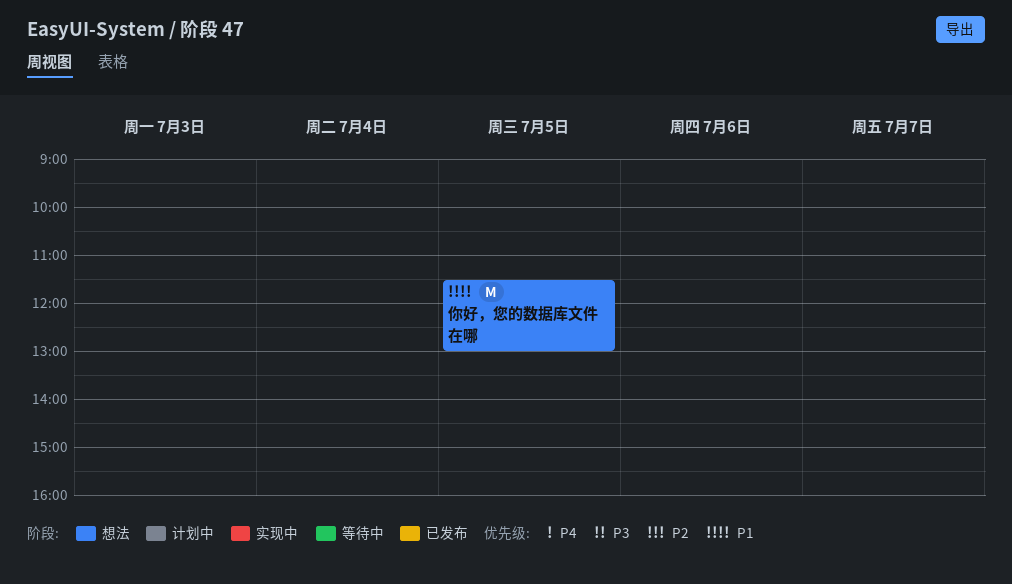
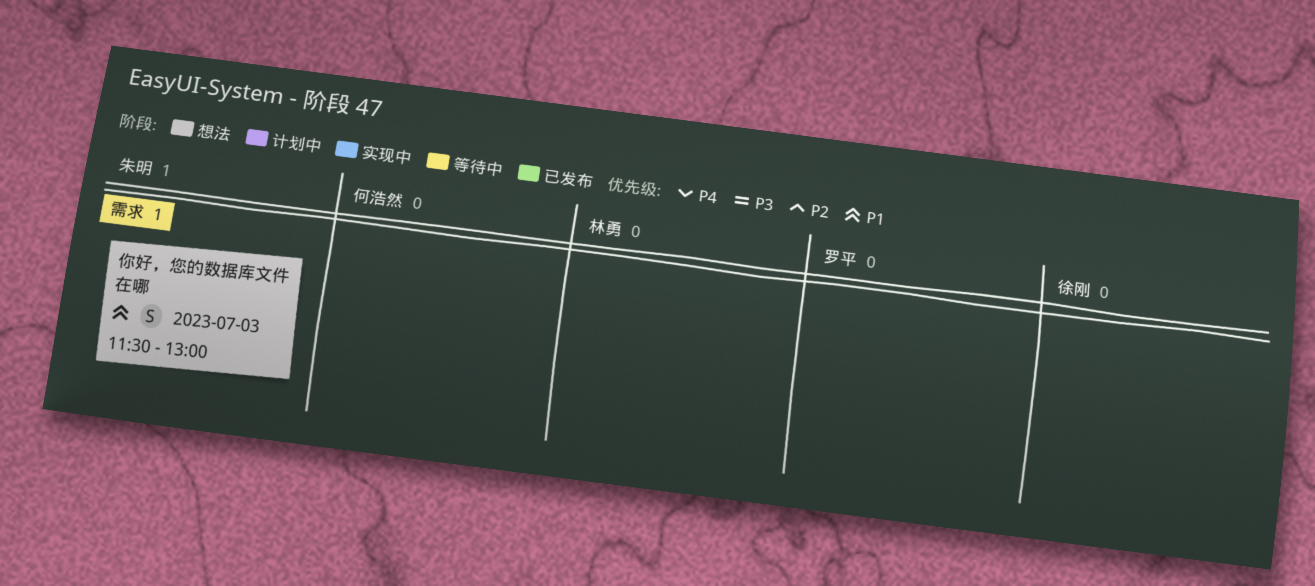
你好，您的数据库文件在哪, estimate: M -> S
你好，您的数据库文件在哪, day: Jul 5 -> Jul 3

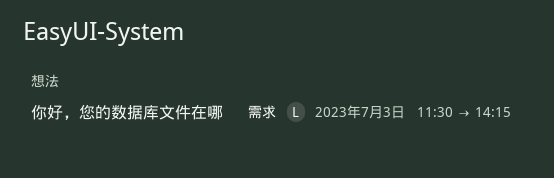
你好，您的数据库文件在哪, estimate: S -> L
你好，您的数据库文件在哪, ends: 13:00 -> 14:15

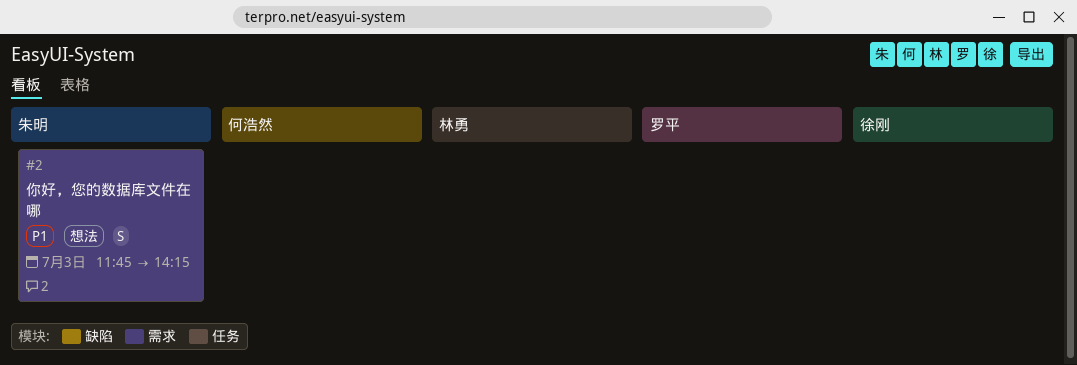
你好，您的数据库文件在哪, estimate: L -> S
你好，您的数据库文件在哪, begins: 11:30 -> 11:45

